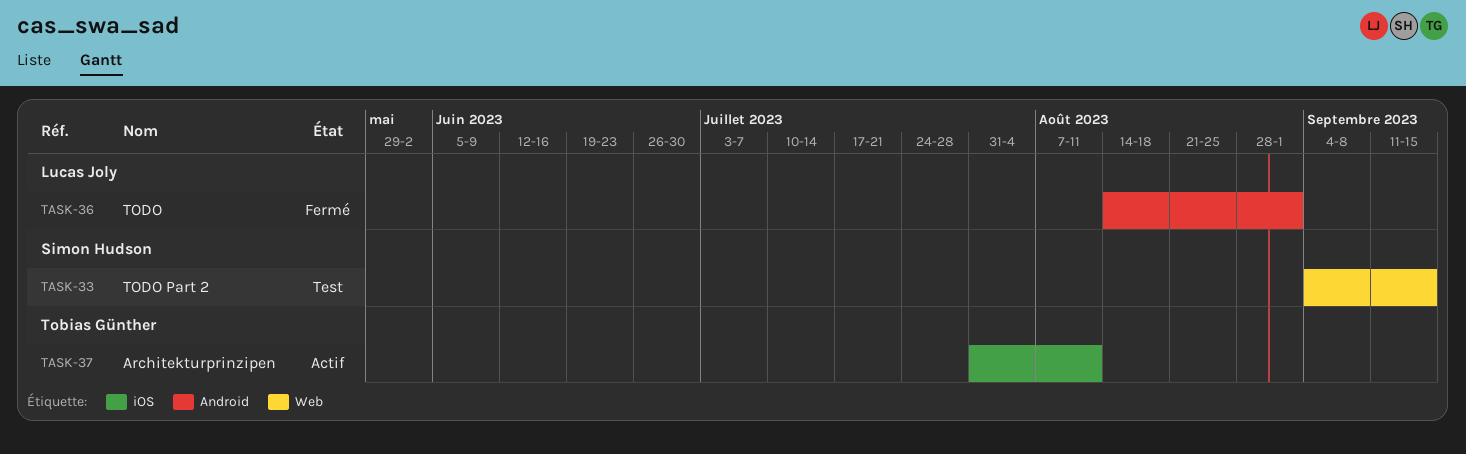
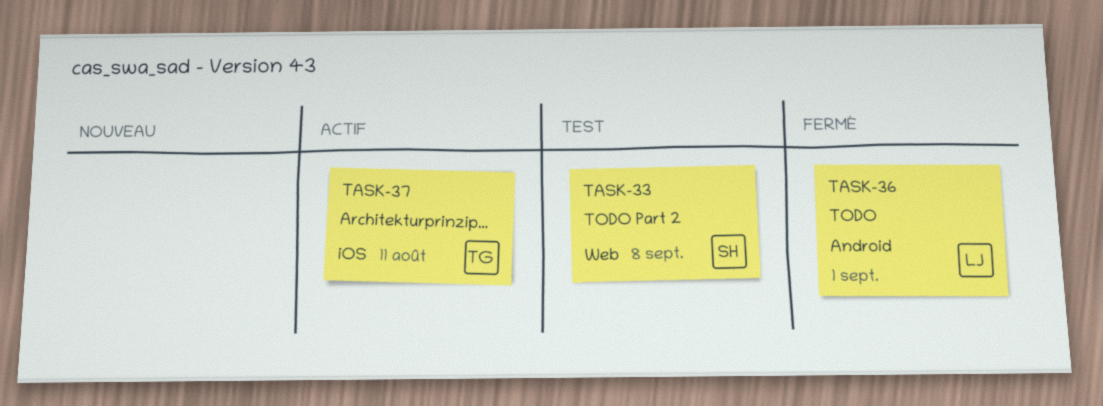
TASK-33, due: Sep 15 -> Sep 8

